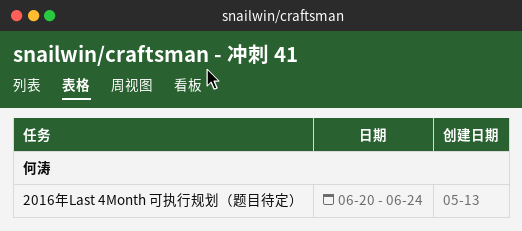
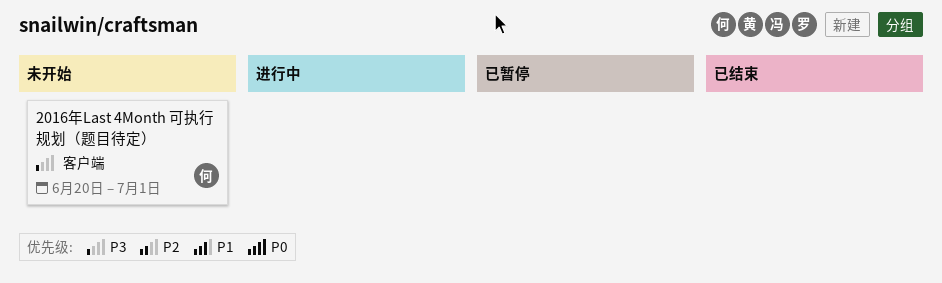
2016年Last 4Month 可执行规划（题目待定）, due: Jun 24 -> Jul 1

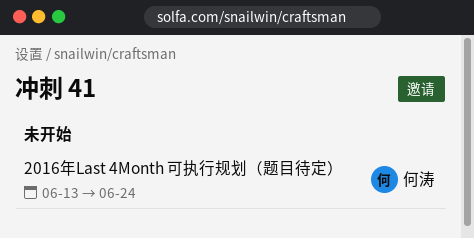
2016年Last 4Month 可执行规划（题目待定）, start: Jun 20 -> Jun 13
2016年Last 4Month 可执行规划（题目待定）, due: Jul 1 -> Jun 24

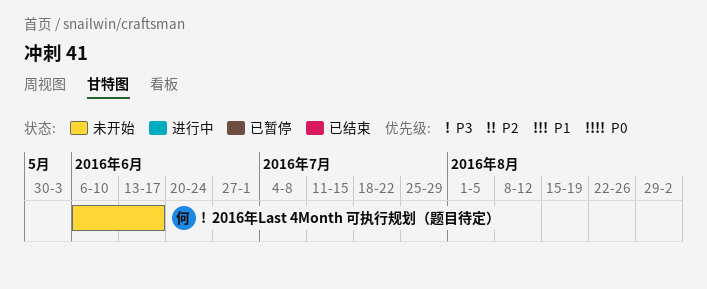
2016年Last 4Month 可执行规划（题目待定）, start: Jun 13 -> Jun 6
2016年Last 4Month 可执行规划（题目待定）, due: Jun 24 -> Jun 17

